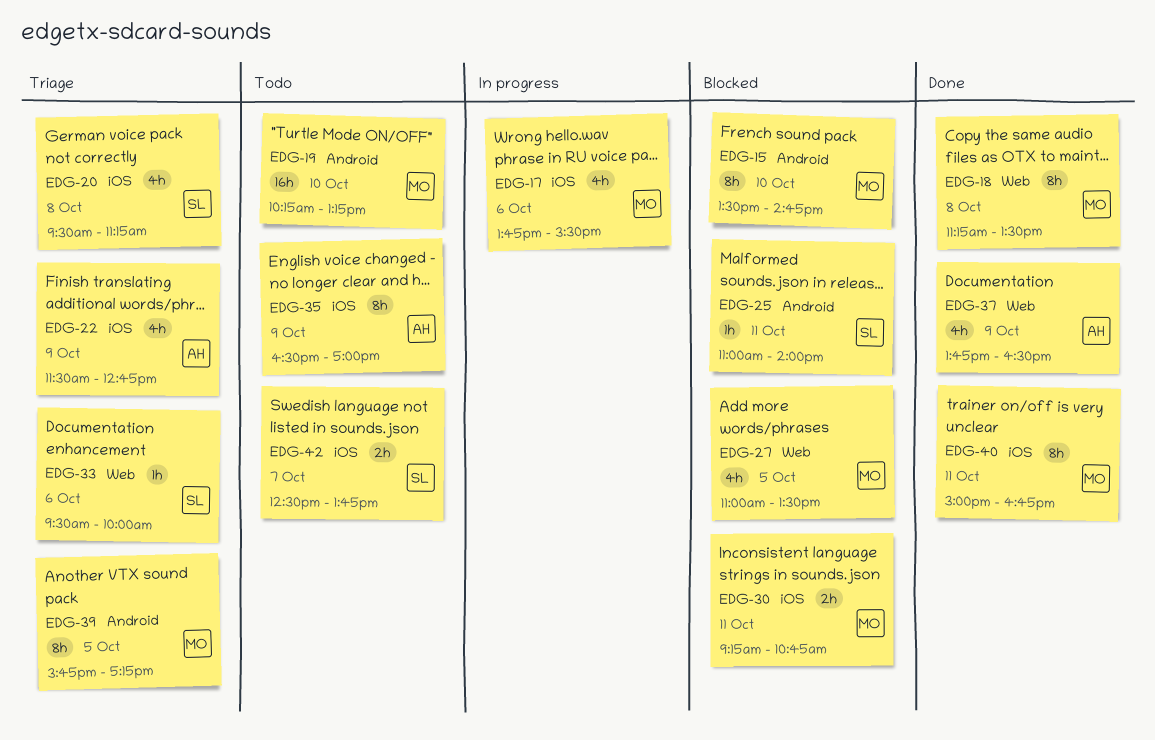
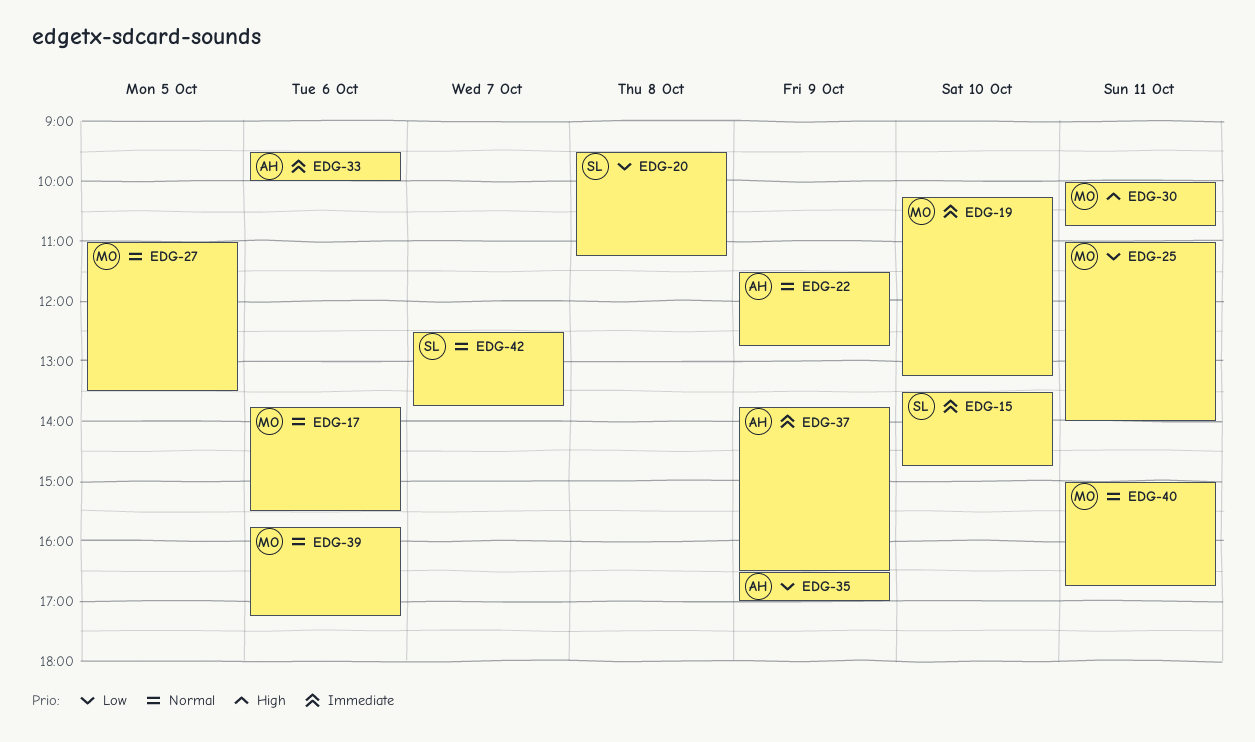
EDG-15, owner: MO -> SL
EDG-18: present -> none
EDG-25, owner: SL -> MO
EDG-30, begins: 09:15 -> 10:00
EDG-33, owner: SL -> AH
EDG-39, day: Oct 5 -> Oct 6

